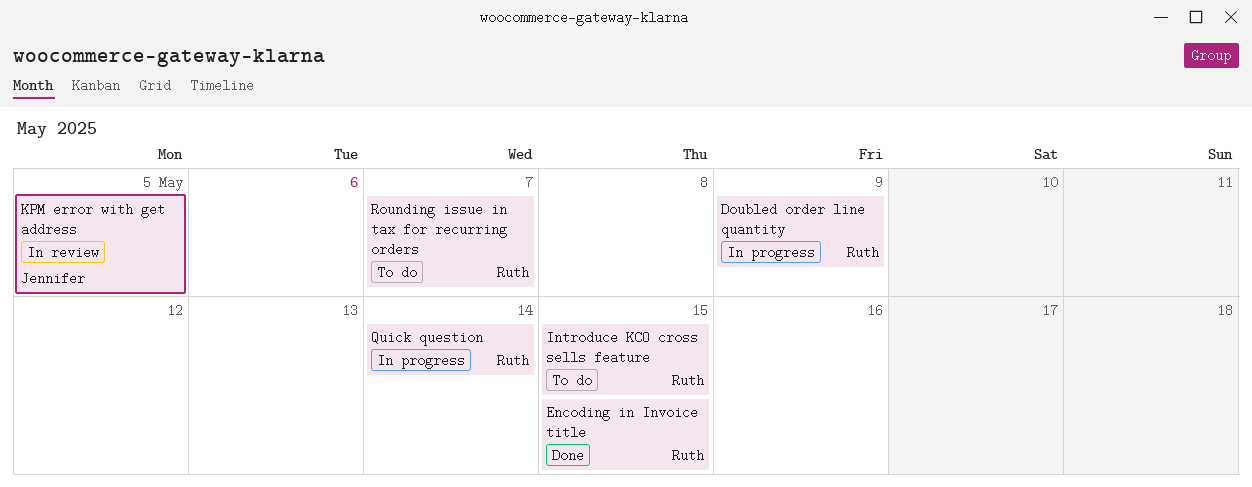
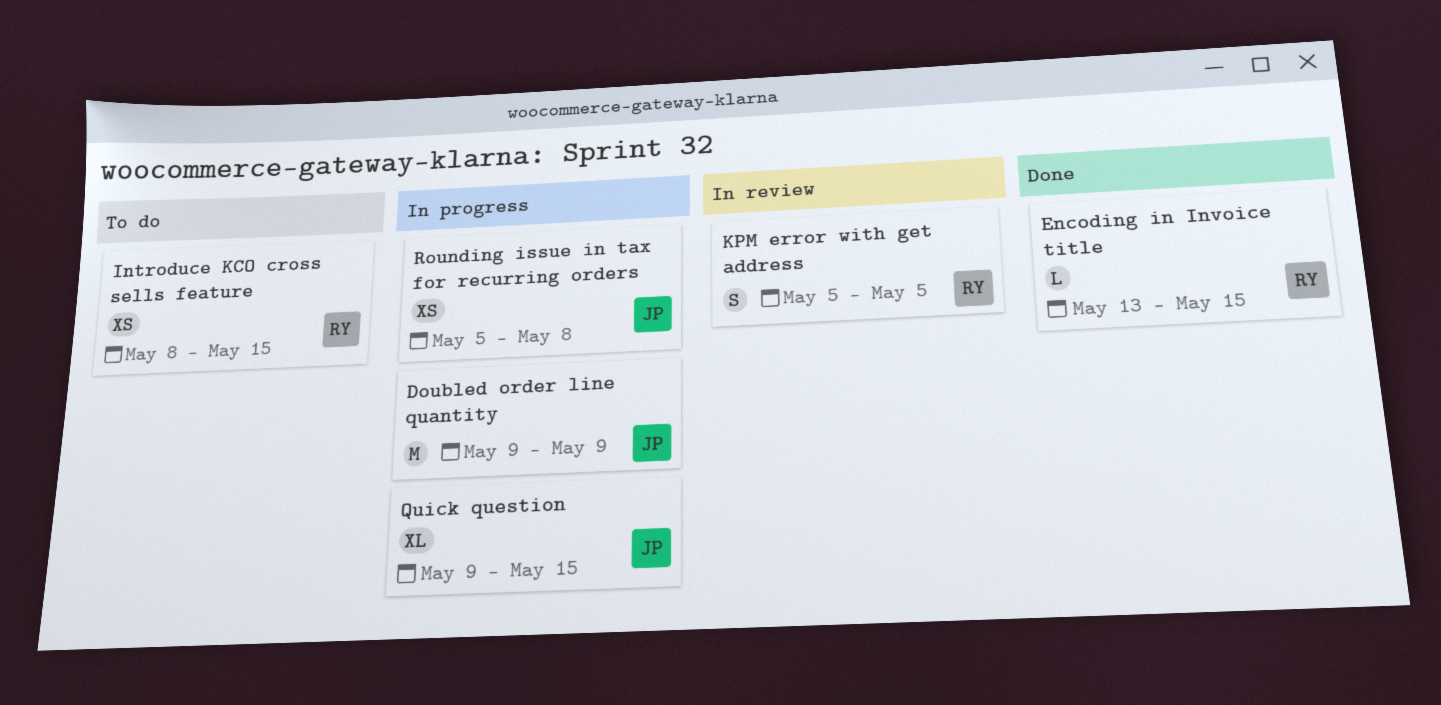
Doubled order line quantity, owner: Ruth -> Jennifer
KPM error with get address, owner: Jennifer -> Ruth
Quick question, owner: Ruth -> Jennifer
Quick question, due: May 14 -> May 15
Rounding issue in tax for recurring orders, status: To do -> In progress
Rounding issue in tax for recurring orders, owner: Ruth -> Jennifer
Rounding issue in tax for recurring orders, due: May 7 -> May 8

